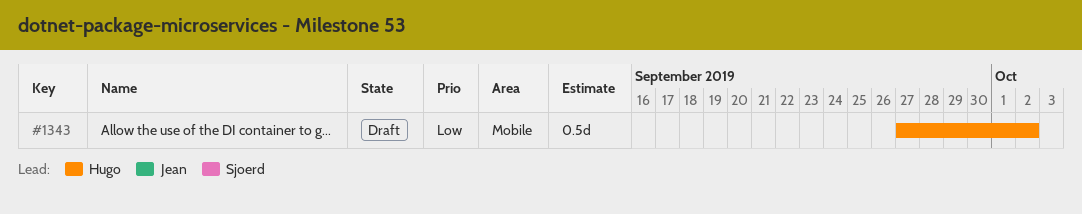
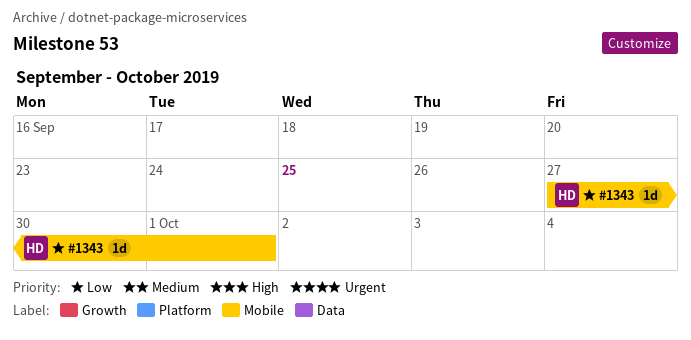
#1343, estimate: 0.5d -> 1d
#1343, due: Oct 2 -> Oct 1

